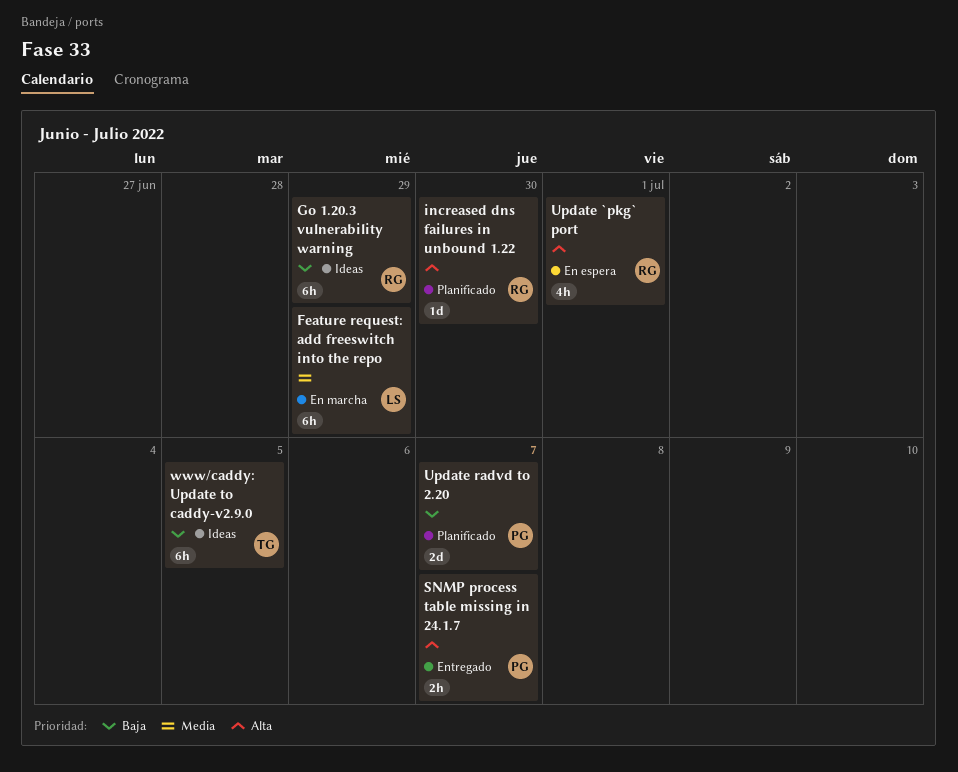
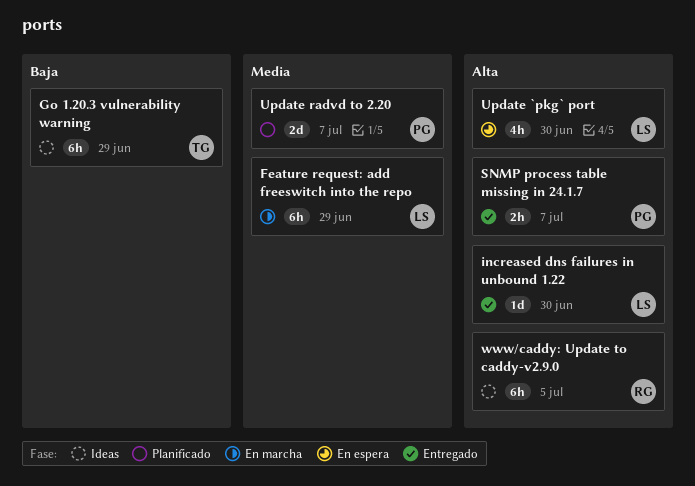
Go 1.20.3 vulnerability warning, owner: RG -> TG
increased dns failures in unbound 1.22, status: Planificado -> Entregado
increased dns failures in unbound 1.22, owner: RG -> LS
Update `pkg` port, owner: RG -> LS
Update `pkg` port, due: Jul 1 -> Jun 30
Update radvd to 2.20, priority: Baja -> Media
www/caddy: Update to caddy-v2.9.0, owner: TG -> RG
www/caddy: Update to caddy-v2.9.0, priority: Baja -> Alta

